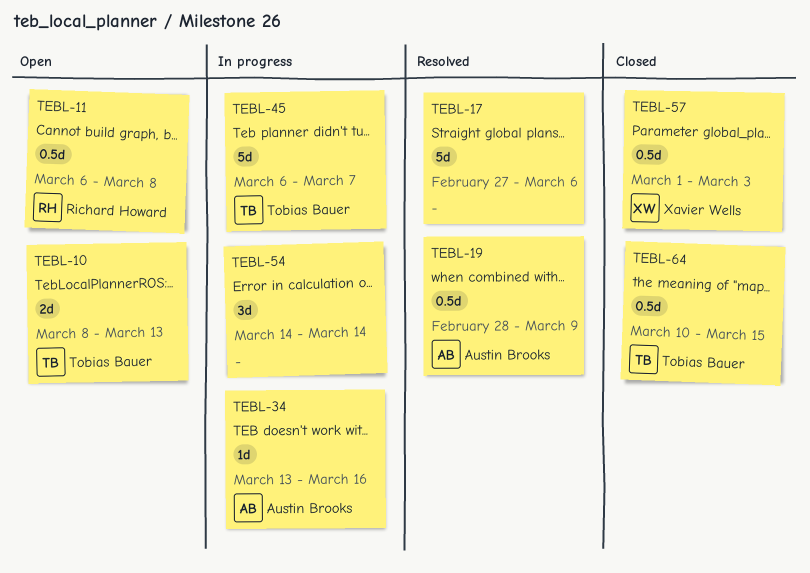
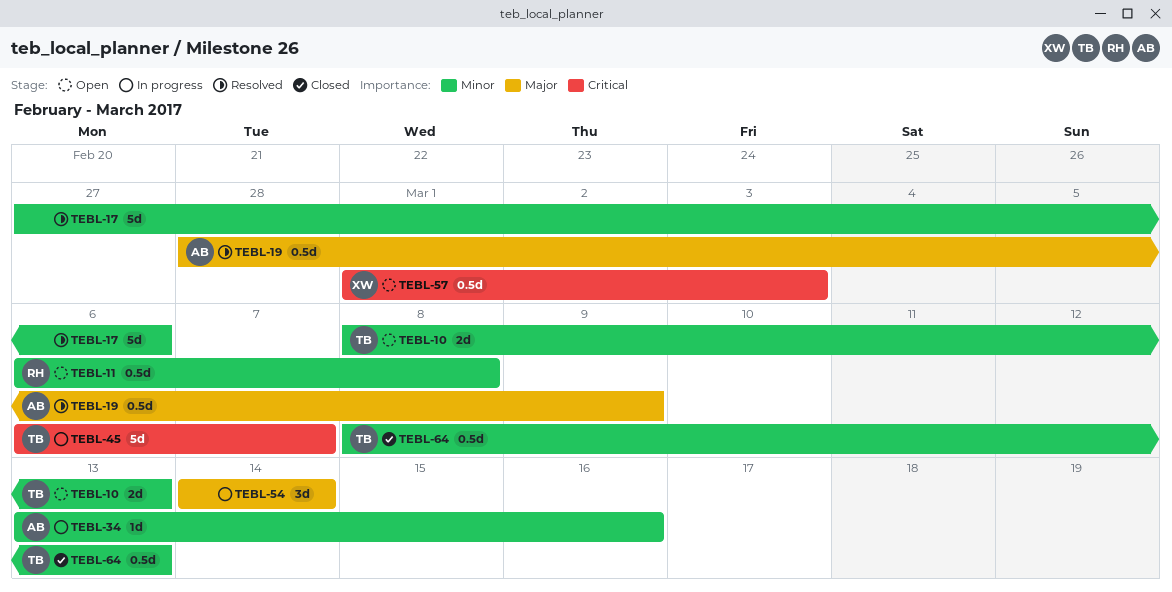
TEBL-57, status: Closed -> Open
TEBL-64, start: Mar 10 -> Mar 8
TEBL-64, due: Mar 15 -> Mar 13

